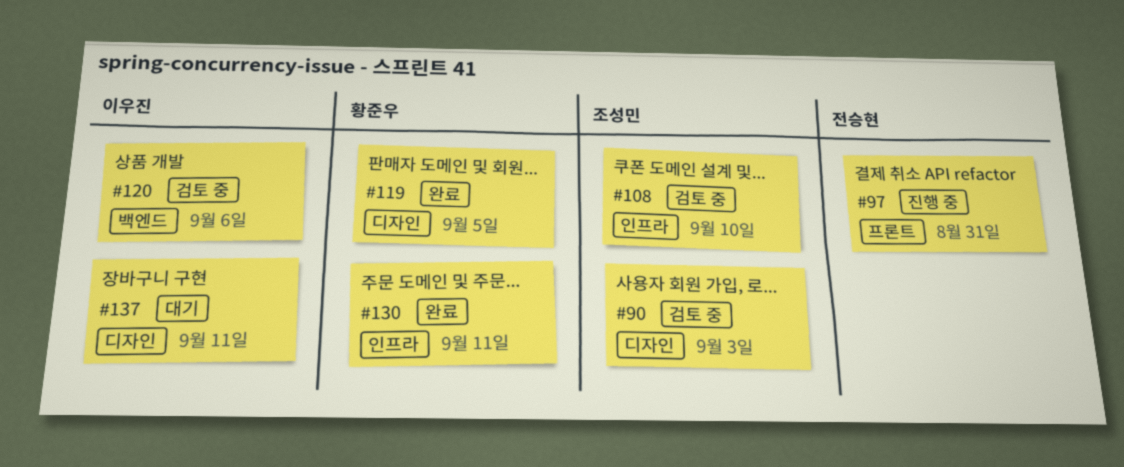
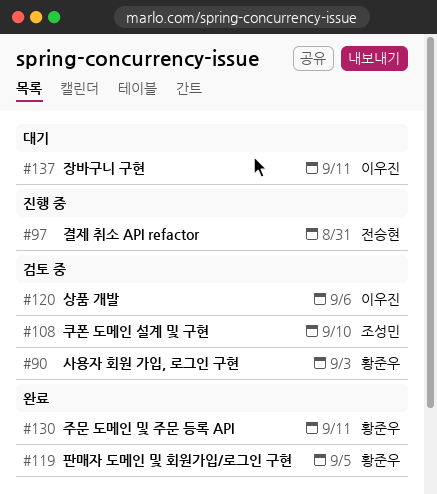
#90, owner: 조성민 -> 황준우

